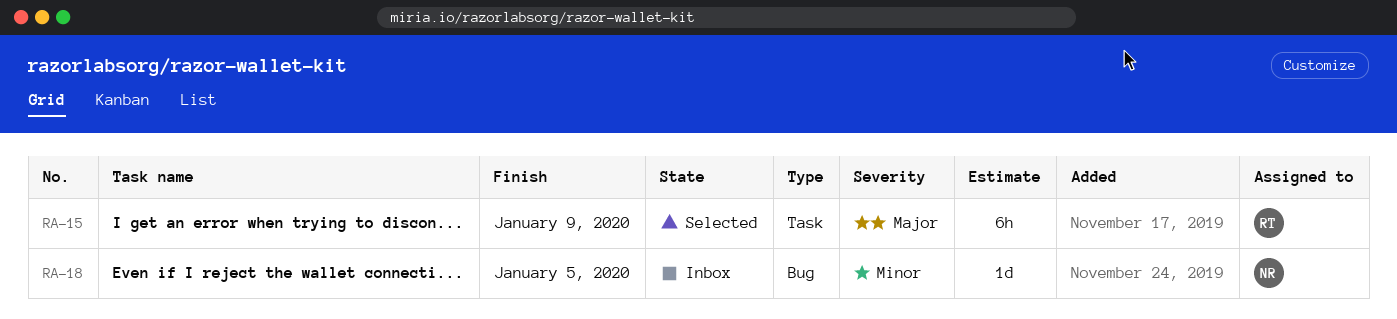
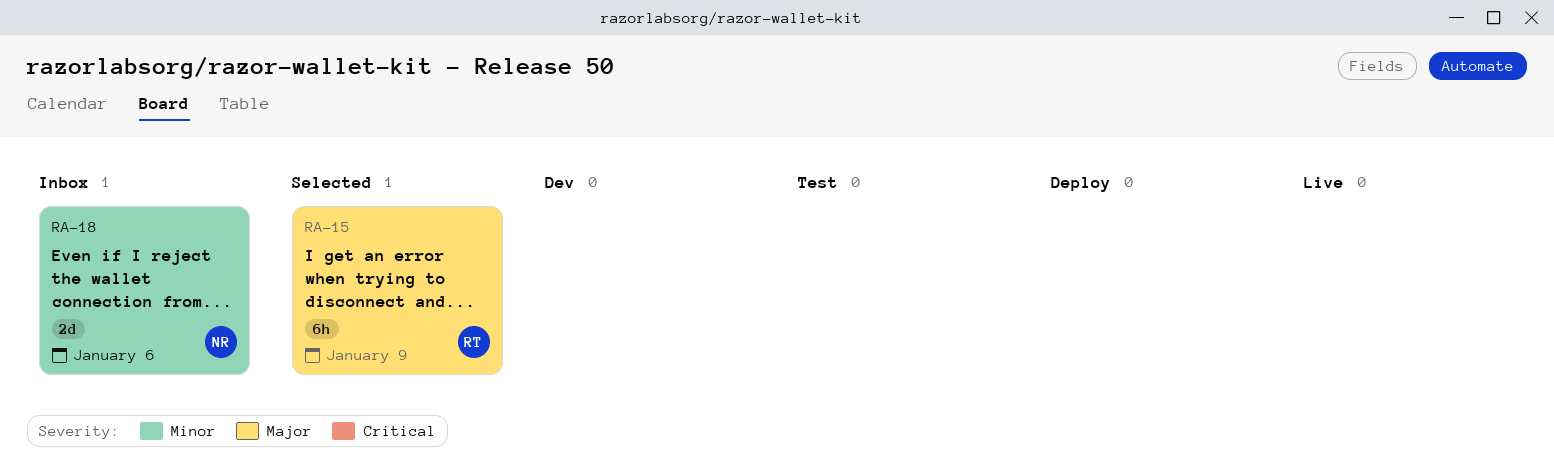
RA-18, estimate: 1d -> 2d
RA-18, due: Jan 5 -> Jan 6

